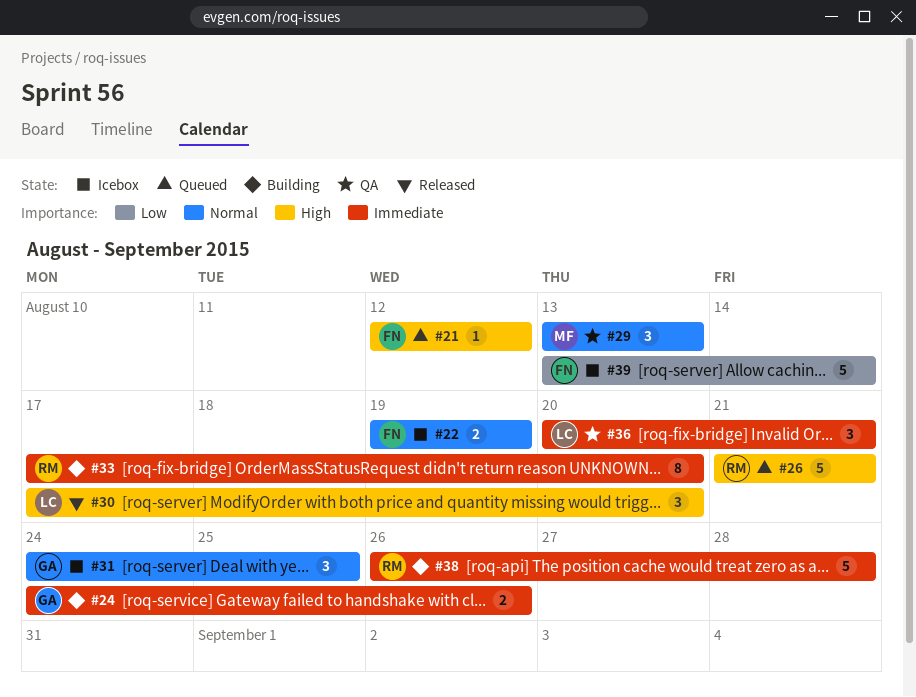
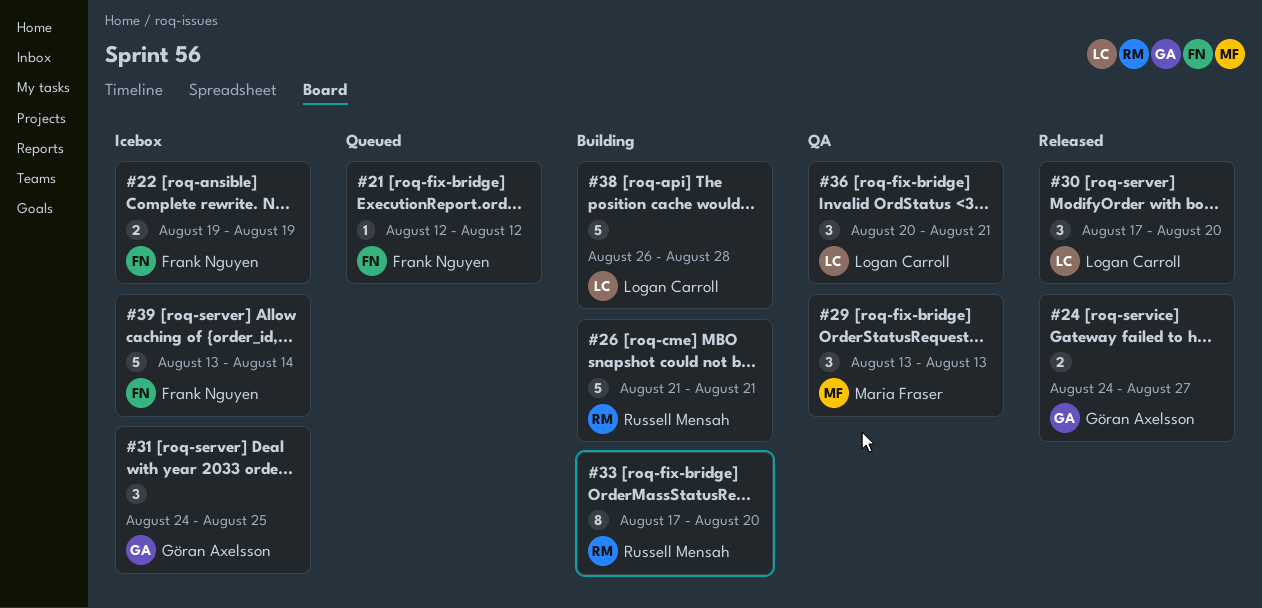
#24, status: Building -> Released
#24, due: Aug 26 -> Aug 27
#26, status: Queued -> Building
#38, owner: Russell Mensah -> Logan Carroll

